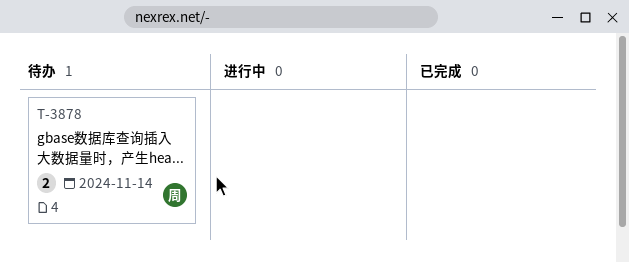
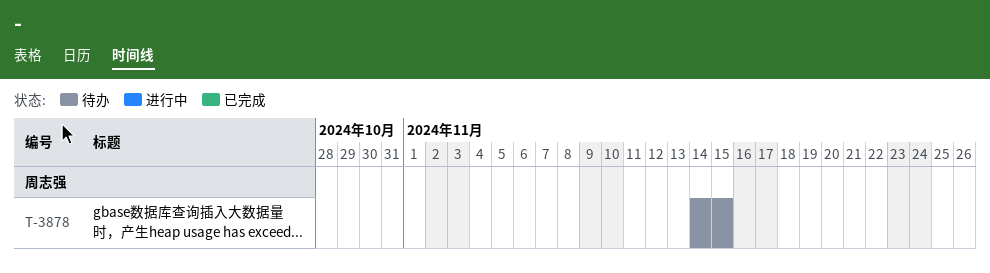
T-3878, due: Nov 14 -> Nov 15

